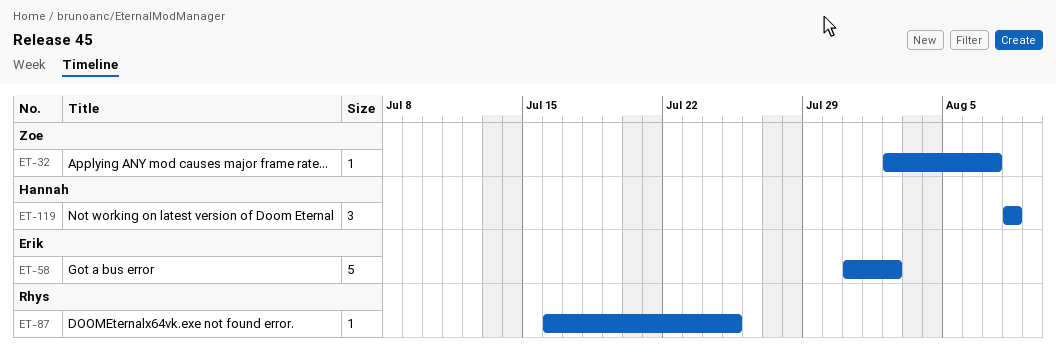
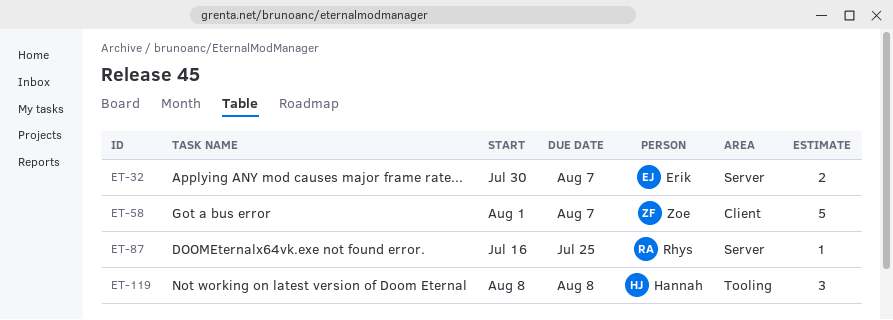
ET-32, owner: Zoe -> Erik
ET-32, estimate: 1 -> 2
ET-32, start: Aug 2 -> Jul 30
ET-58, owner: Erik -> Zoe
ET-58, start: Jul 31 -> Aug 1
ET-58, due: Aug 2 -> Aug 7

